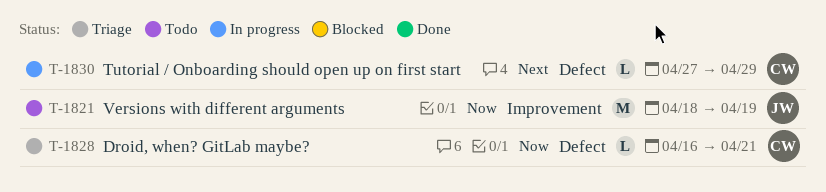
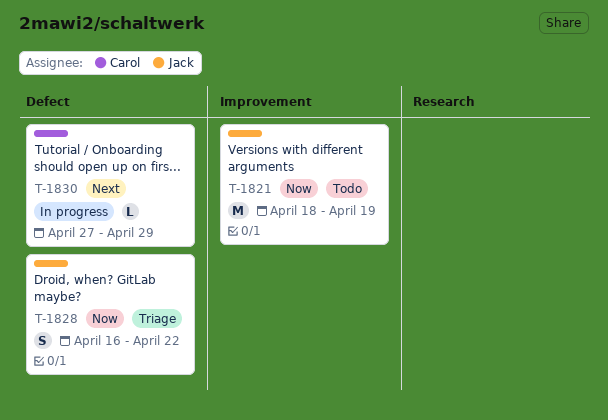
T-1828, owner: Carol -> Jack
T-1828, estimate: L -> S
T-1828, due: Apr 21 -> Apr 22

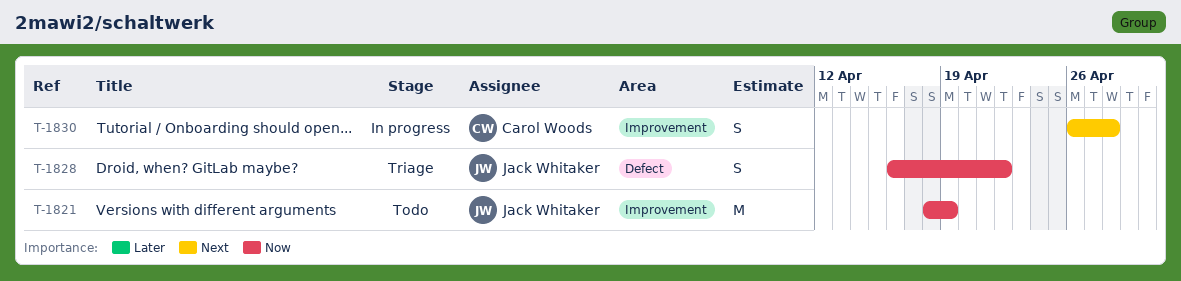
T-1830, label: Defect -> Improvement
T-1830, estimate: L -> S
T-1830, start: Apr 27 -> Apr 26
T-1830, due: Apr 29 -> Apr 28

